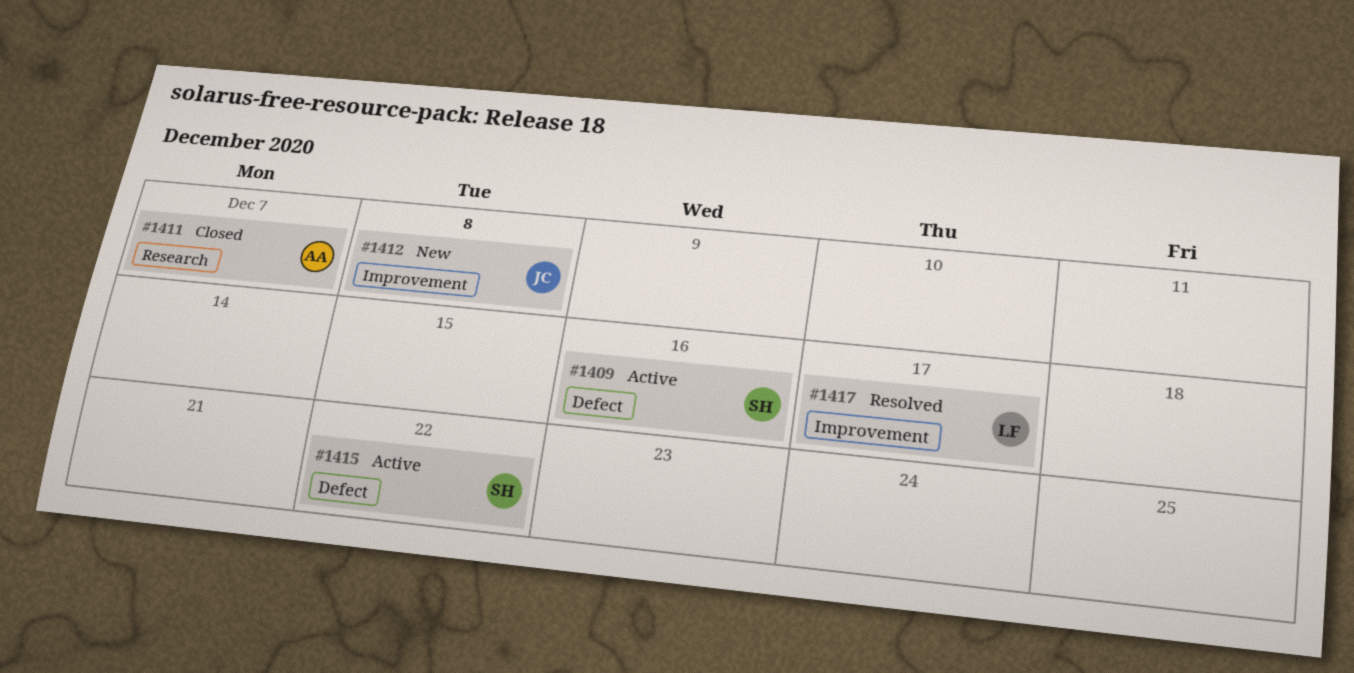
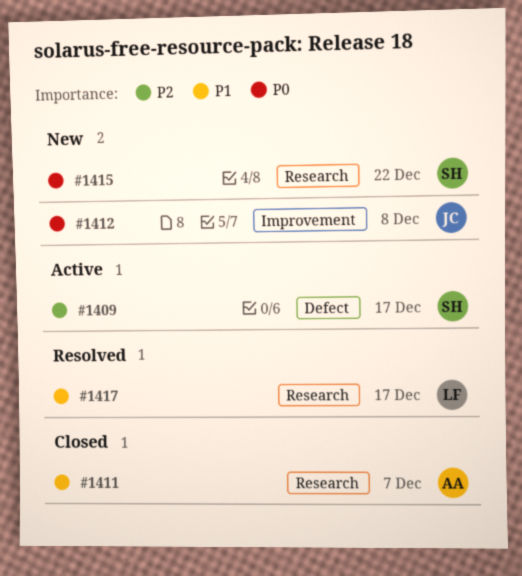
#1409, due: Dec 16 -> Dec 17
#1415, status: Active -> New
#1415, label: Defect -> Research
#1417, label: Improvement -> Research

